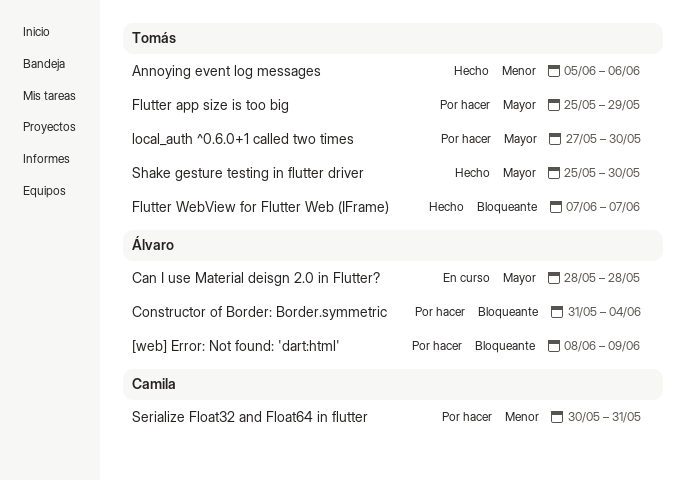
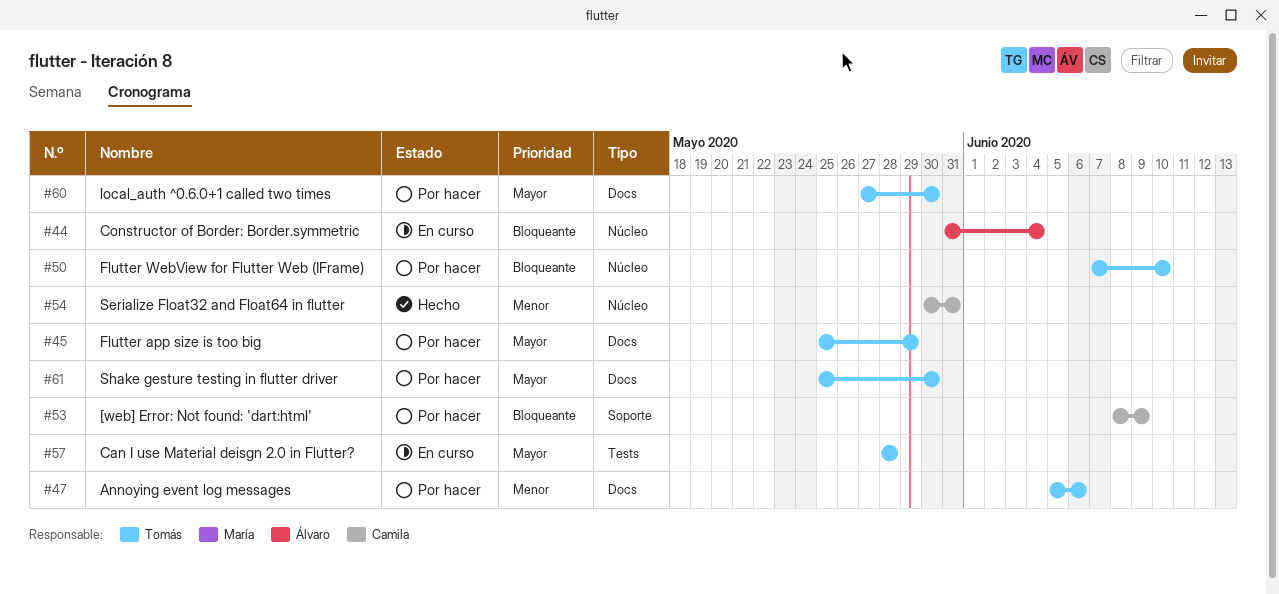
[web] Error: Not found: 'dart:html', owner: Álvaro -> Camila
Annoying event log messages, status: Hecho -> Por hacer
Can I use Material deisgn 2.0 in Flutter?, owner: Álvaro -> Tomás
Constructor of Border: Border.symmetric, status: Por hacer -> En curso
Flutter WebView for Flutter Web (IFrame), status: Hecho -> Por hacer
Flutter WebView for Flutter Web (IFrame), due: Jun 7 -> Jun 10
Serialize Float32 and Float64 in flutter, status: Por hacer -> Hecho
Shake gesture testing in flutter driver, status: Hecho -> Por hacer

